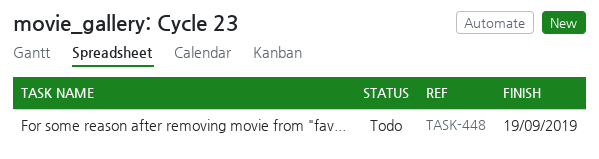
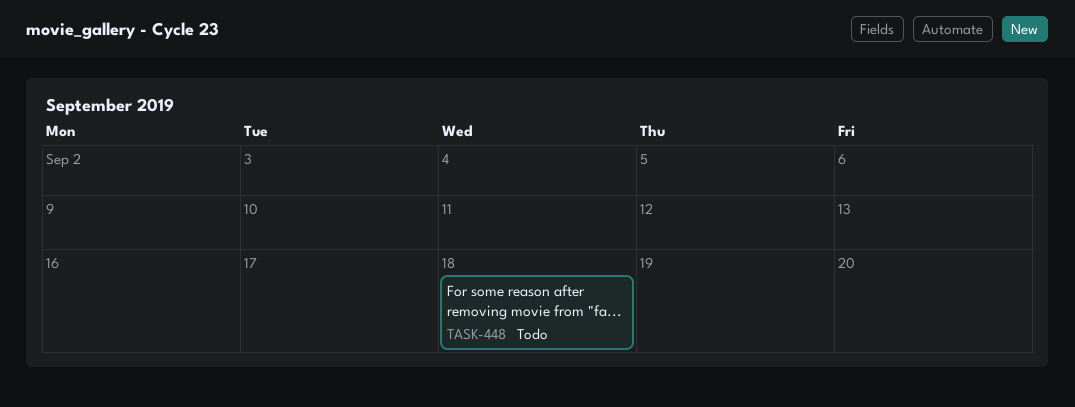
TASK-448, due: Sep 19 -> Sep 18

